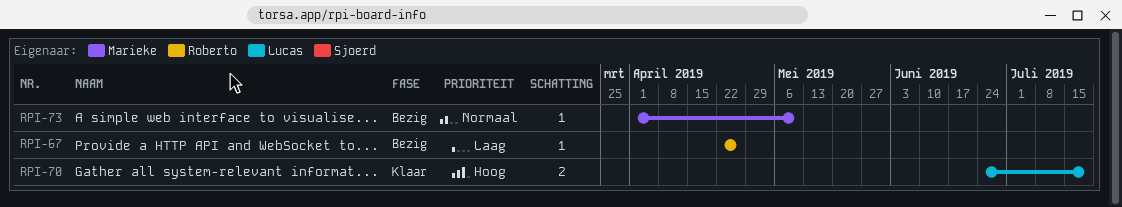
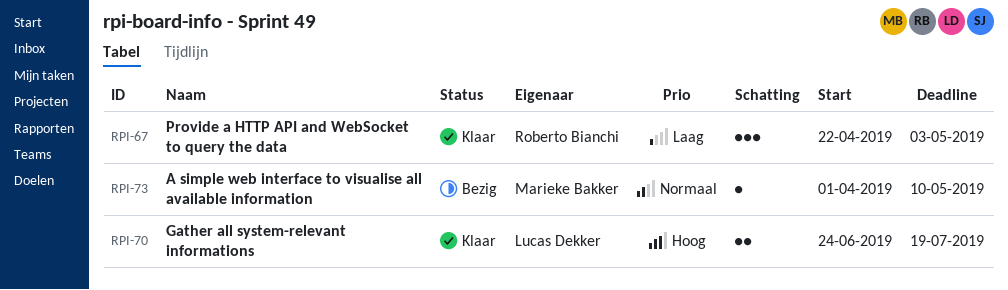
RPI-67, status: Bezig -> Klaar
RPI-67, estimate: 1 -> 3
RPI-67, due: Apr 26 -> May 3

